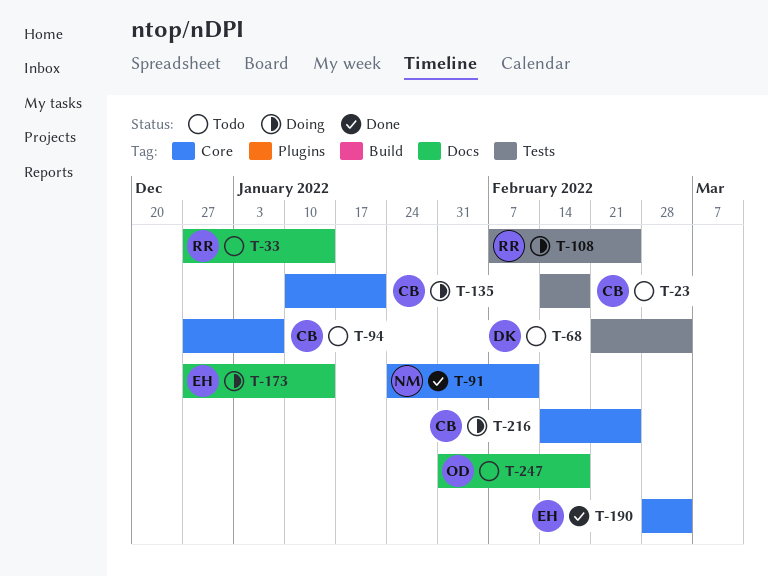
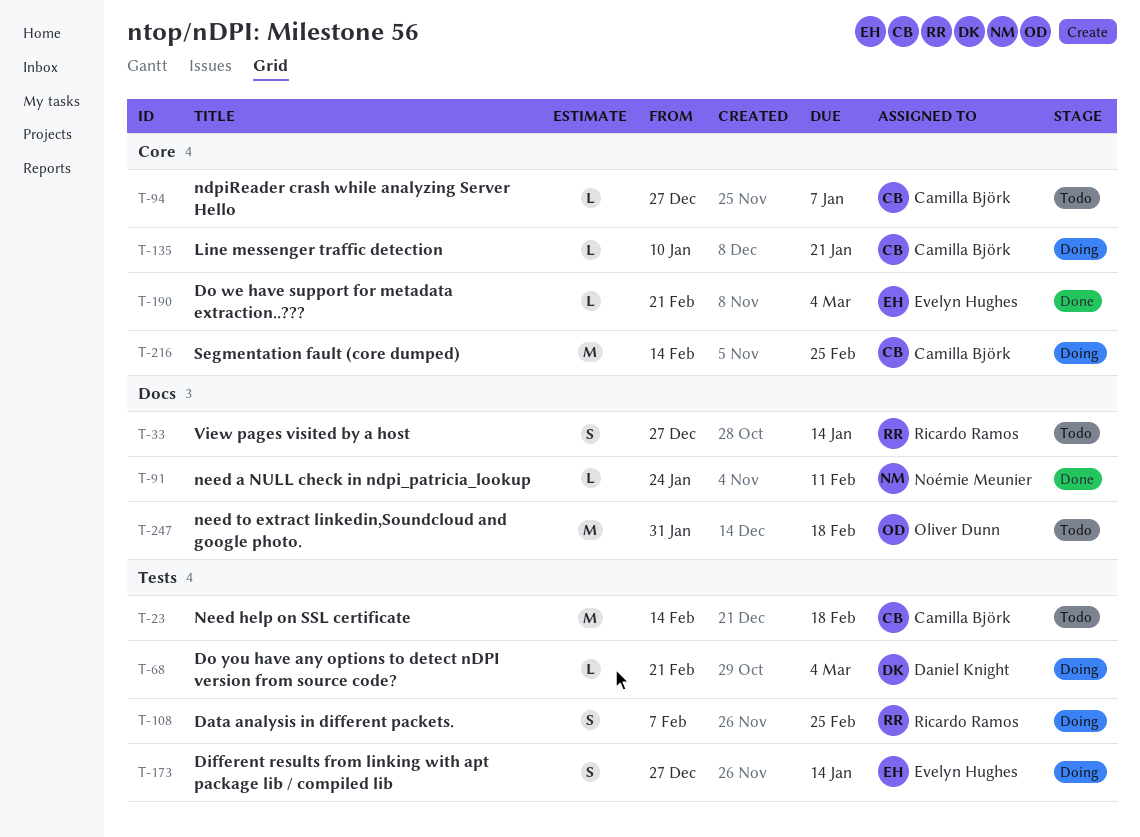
T-68, status: Todo -> Doing
T-91, label: Core -> Docs
T-173, label: Docs -> Tests
T-190, start: Feb 28 -> Feb 21

